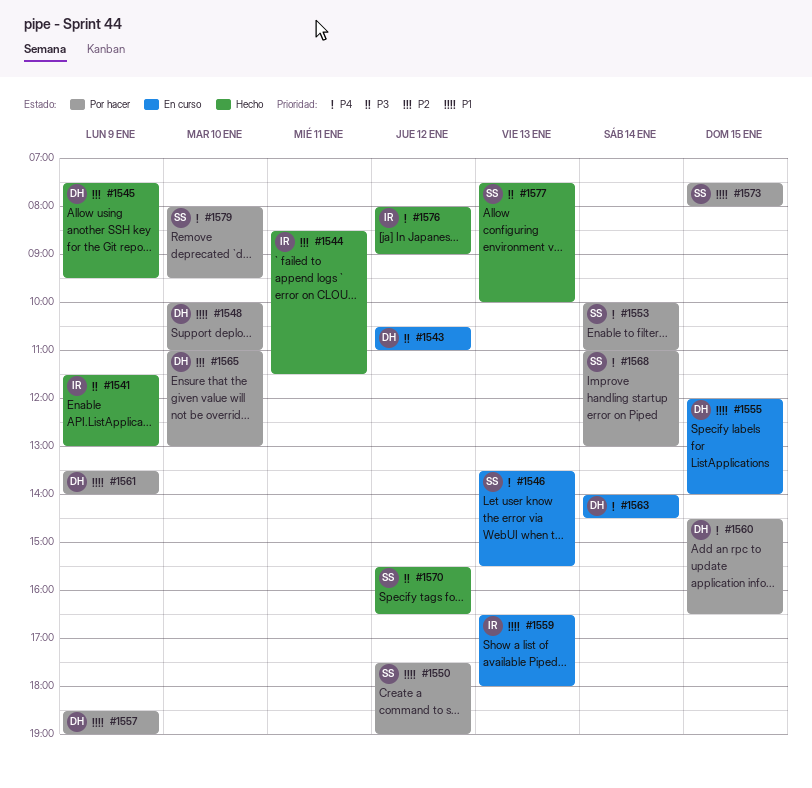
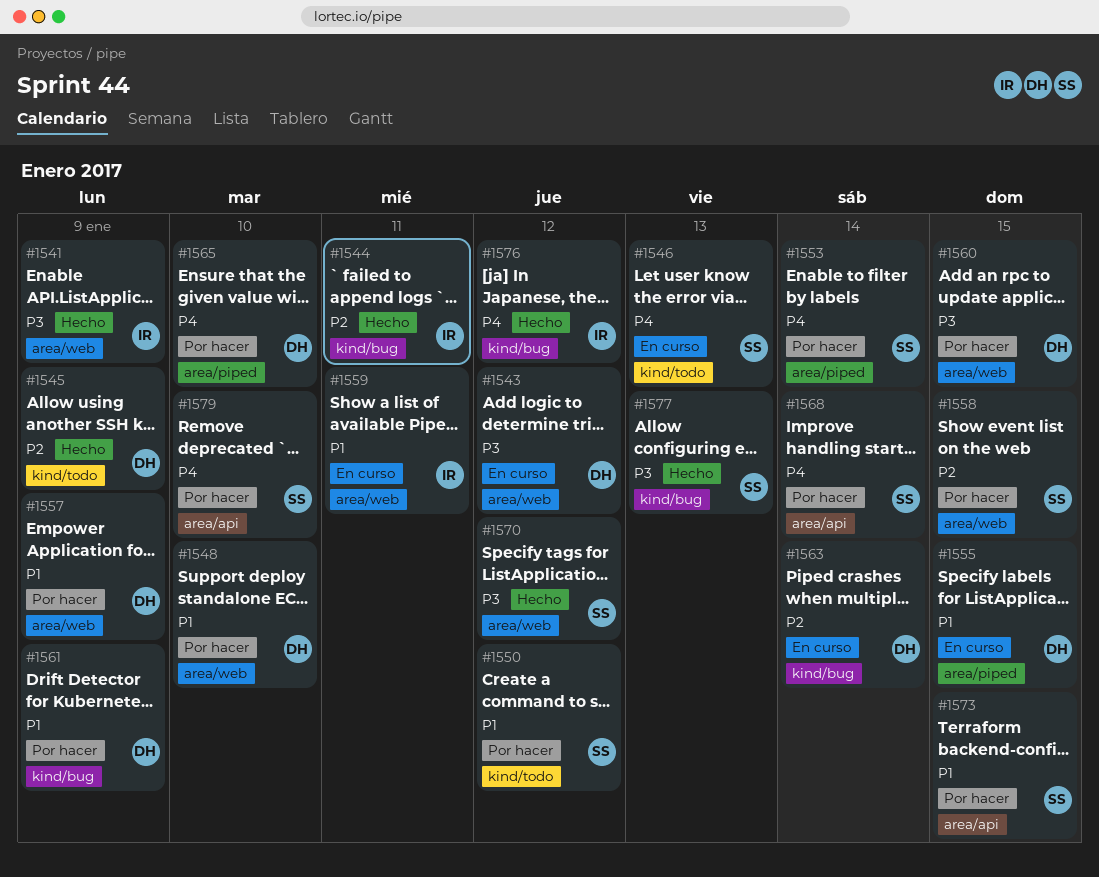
#1558: none -> present
#1559, day: Jan 13 -> Jan 11
#1560, priority: P4 -> P3
#1563, priority: P4 -> P2
#1565, priority: P2 -> P4

